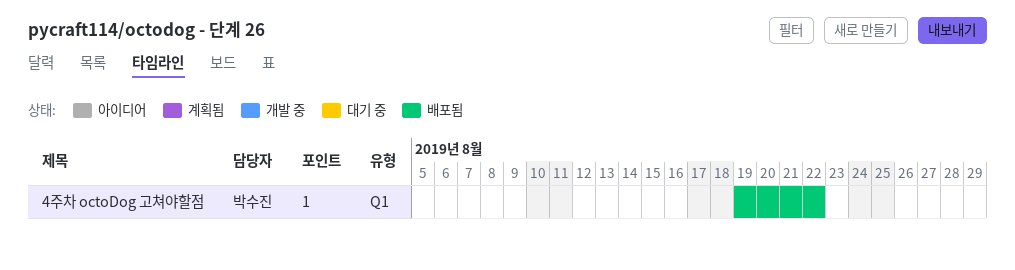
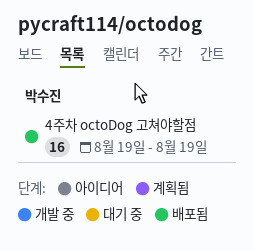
4주차 octoDog 고쳐야할점, estimate: 1 -> 16
4주차 octoDog 고쳐야할점, due: Aug 22 -> Aug 19

